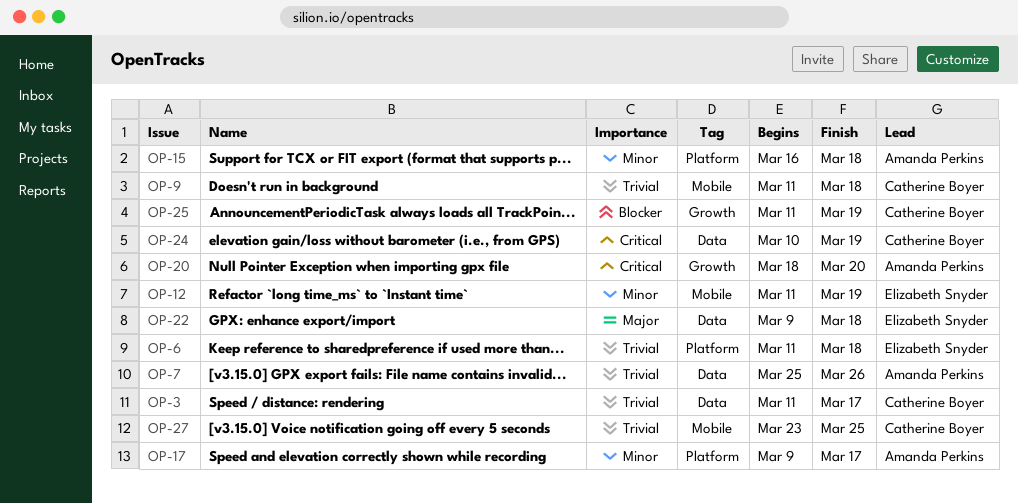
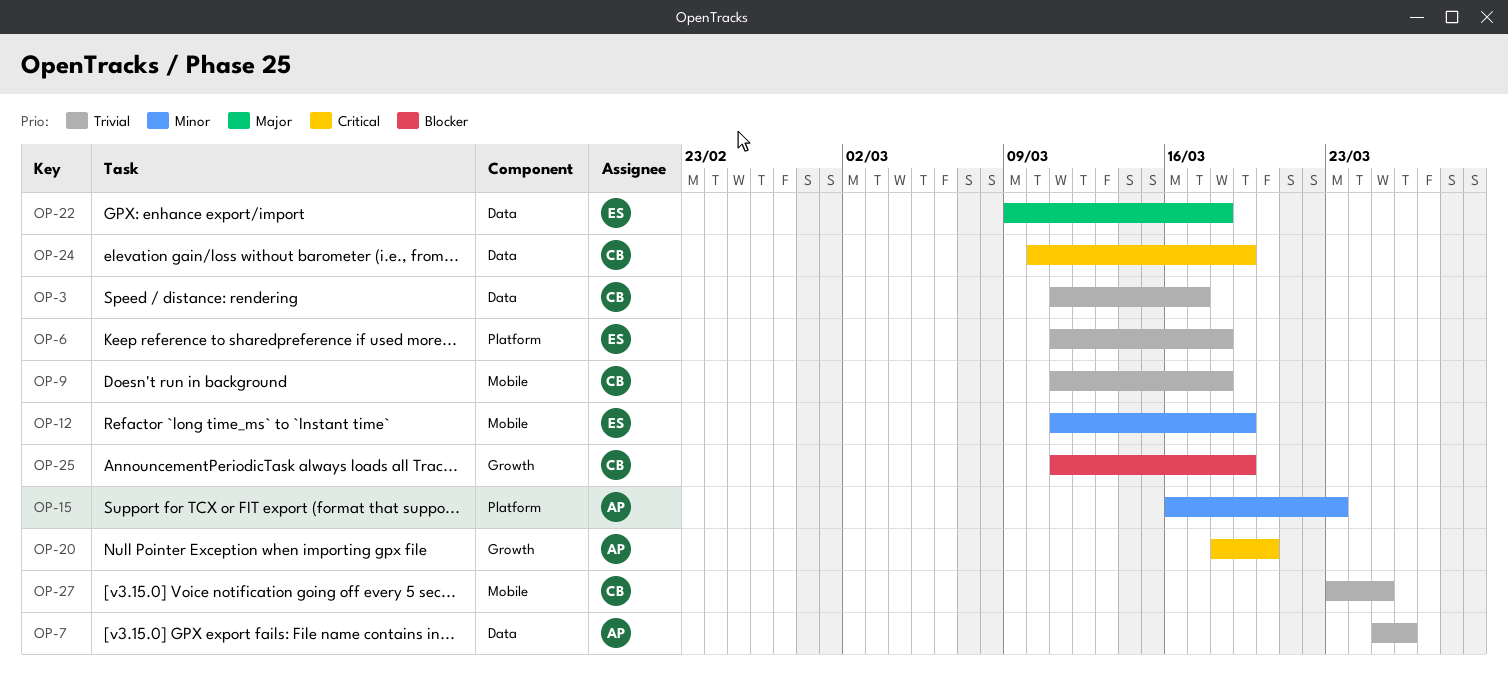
OP-15, due: Mar 18 -> Mar 23
OP-17: present -> none

